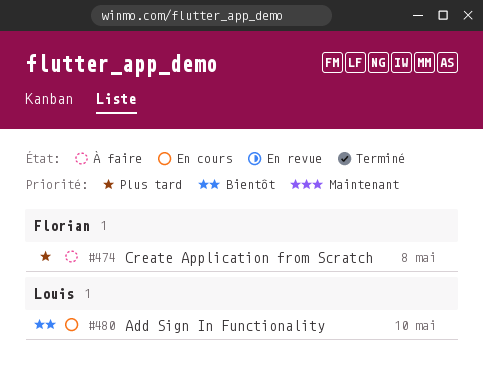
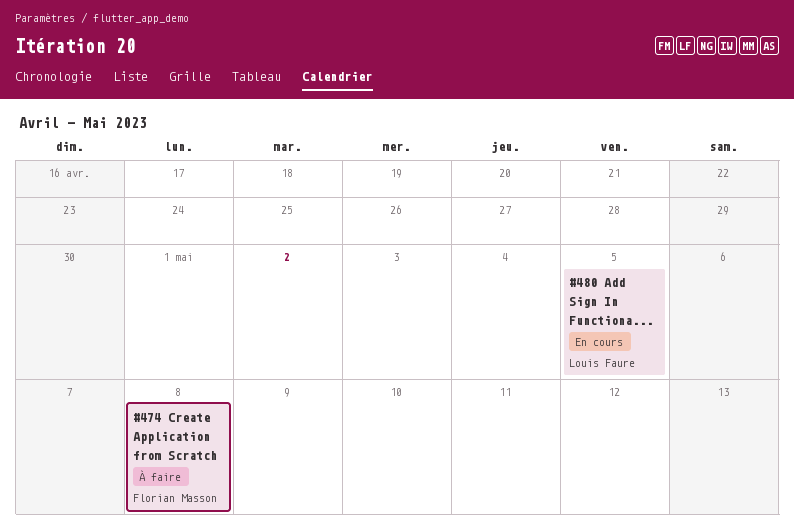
#480, due: May 10 -> May 5

